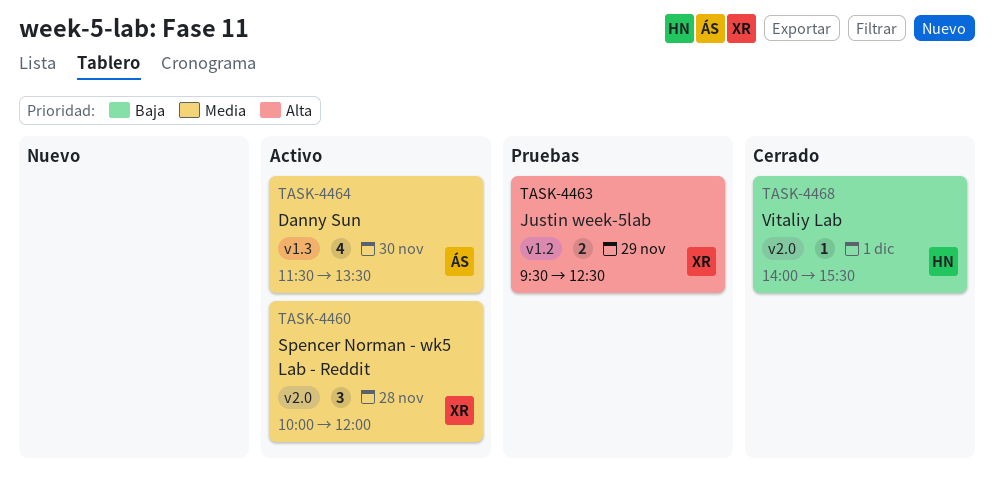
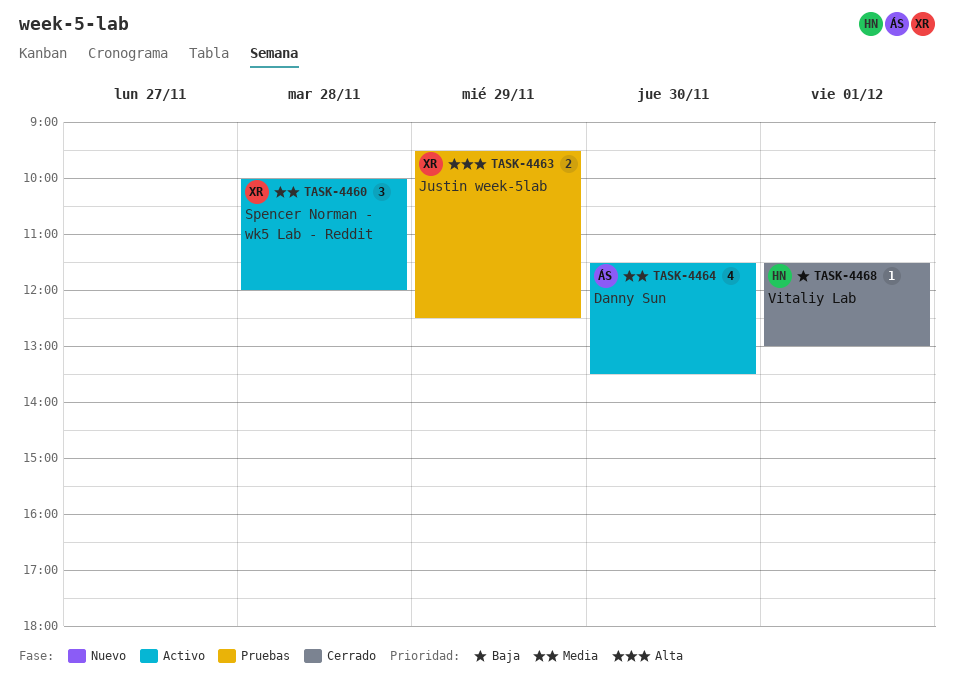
TASK-4468, begins: 14:00 -> 11:30
TASK-4468, ends: 15:30 -> 13:00

